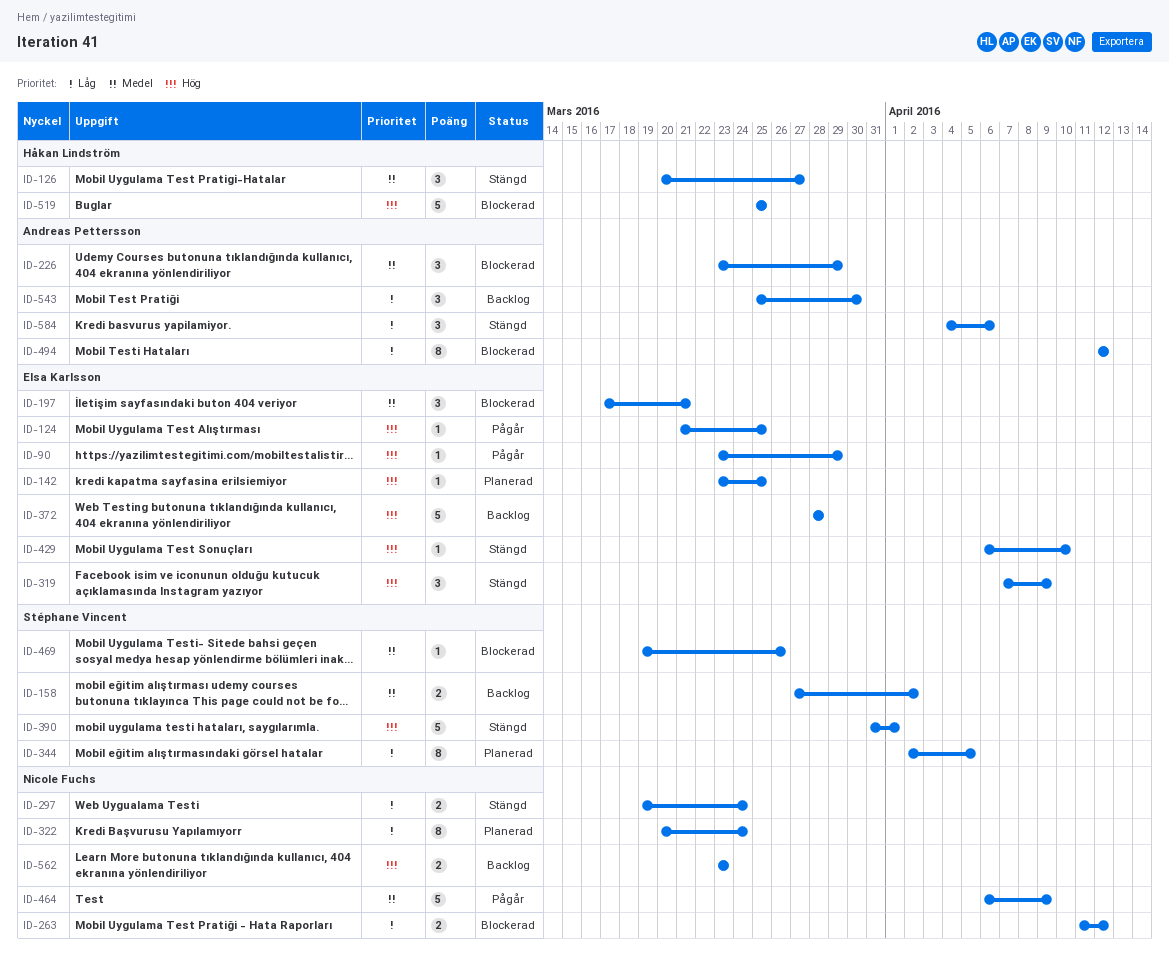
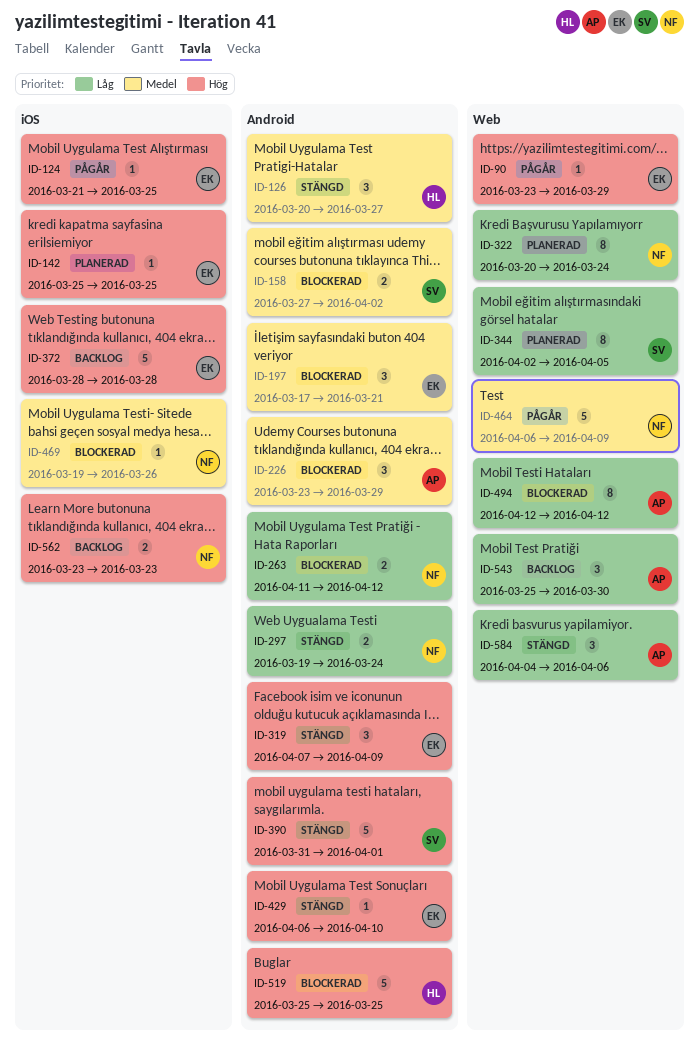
ID-142, start: Mar 23 -> Mar 25
ID-158, status: Backlog -> Blockerad
ID-469, owner: Stéphane Vincent -> Nicole Fuchs

